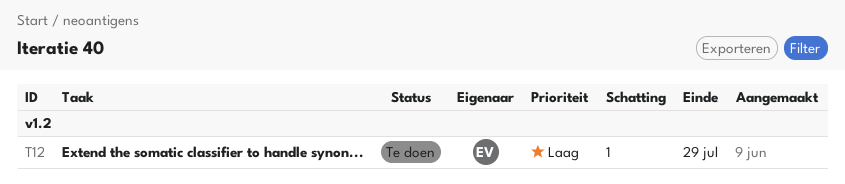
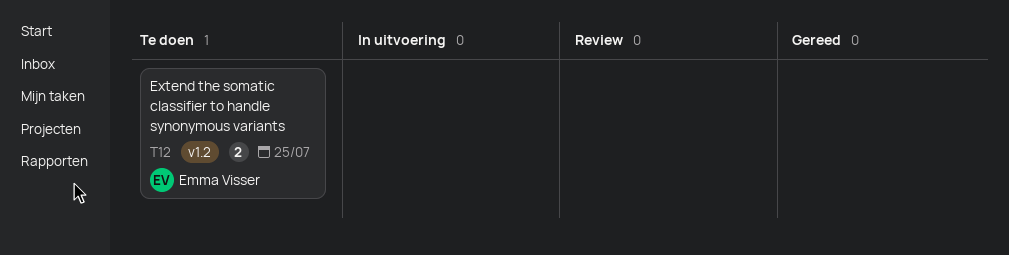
T12, estimate: 1 -> 2
T12, due: Jul 29 -> Jul 25

